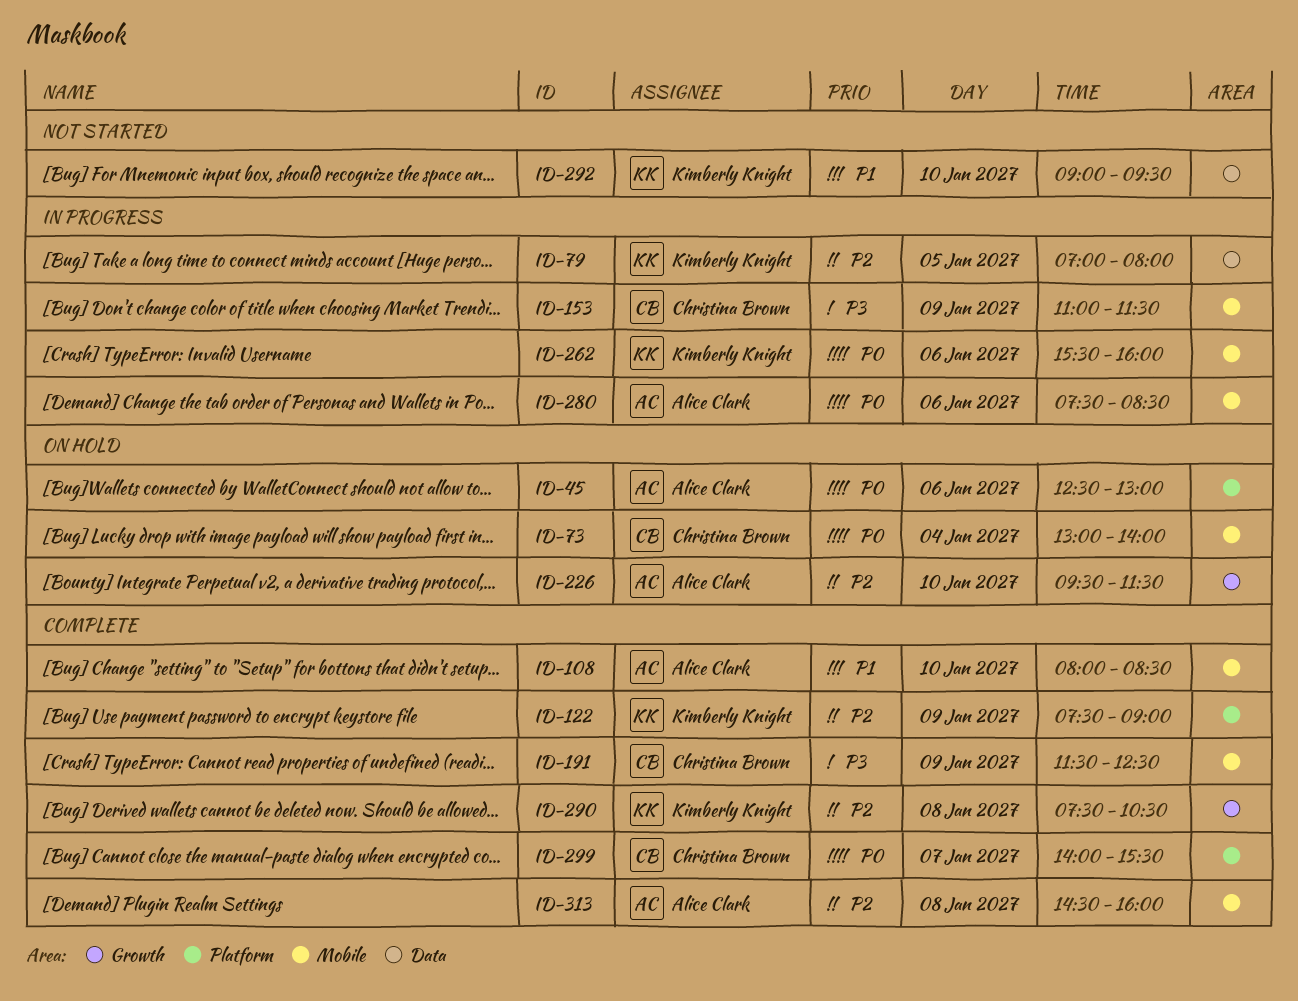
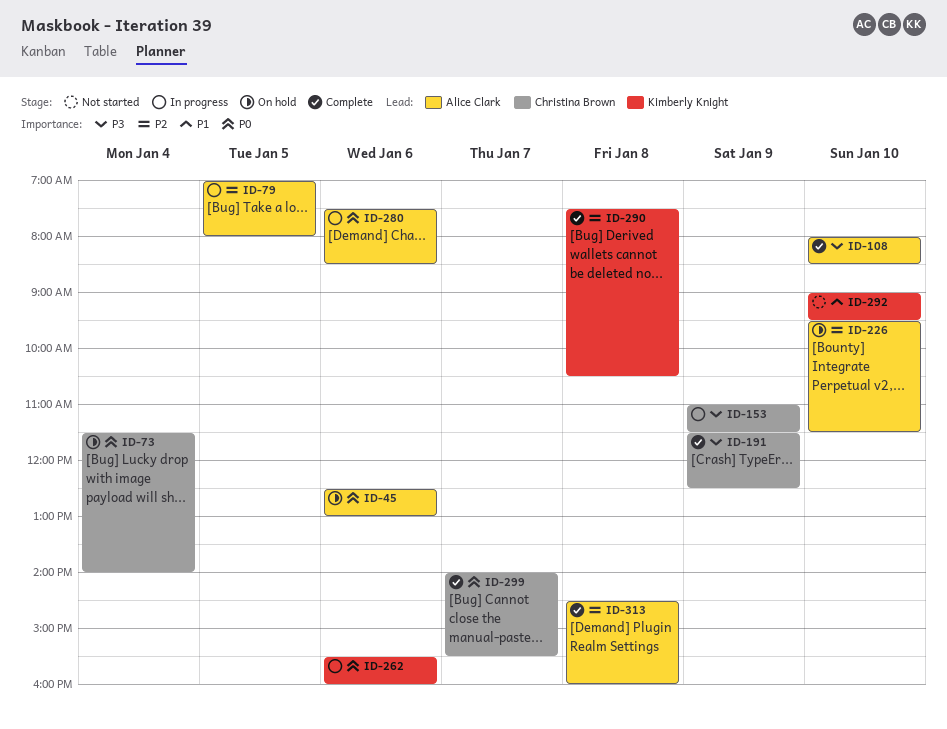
ID-73, begins: 13:00 -> 11:30
ID-79, owner: Kimberly Knight -> Alice Clark
ID-108, priority: P1 -> P3
ID-122: present -> none

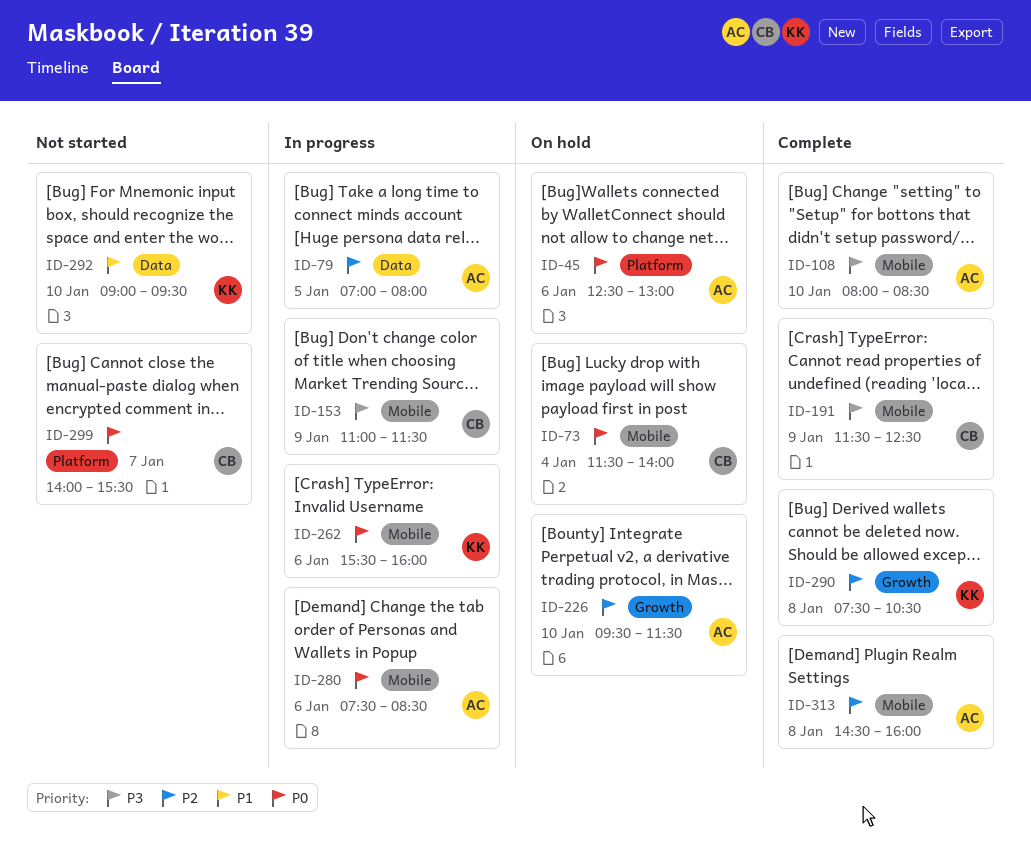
ID-299, status: Complete -> Not started

